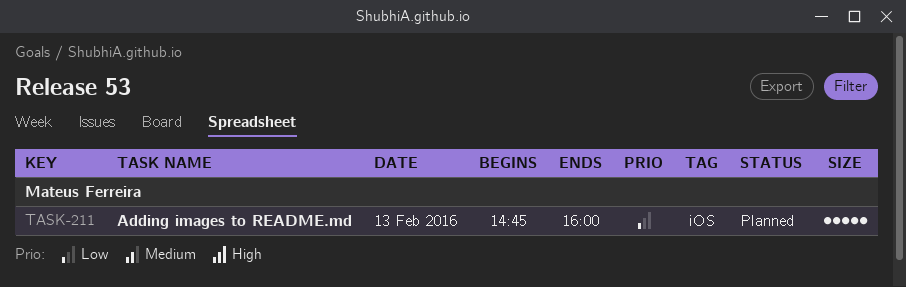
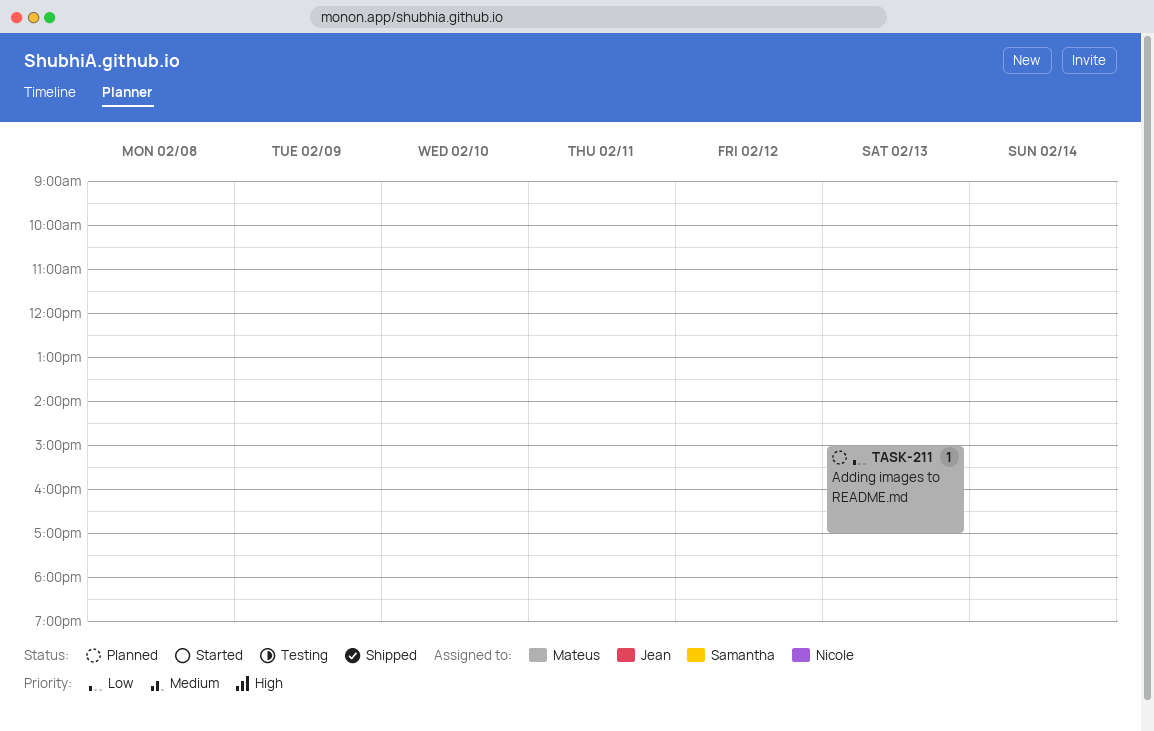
TASK-211, estimate: 5 -> 1
TASK-211, begins: 14:45 -> 15:00
TASK-211, ends: 16:00 -> 17:00

